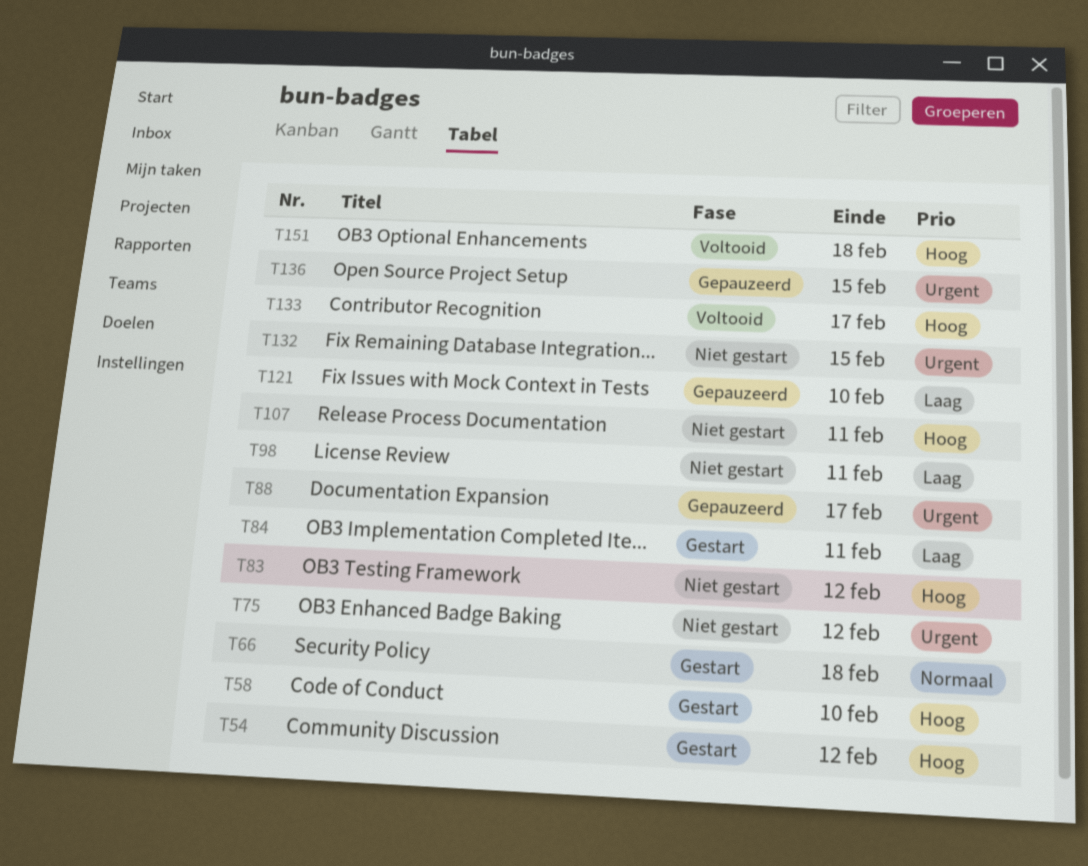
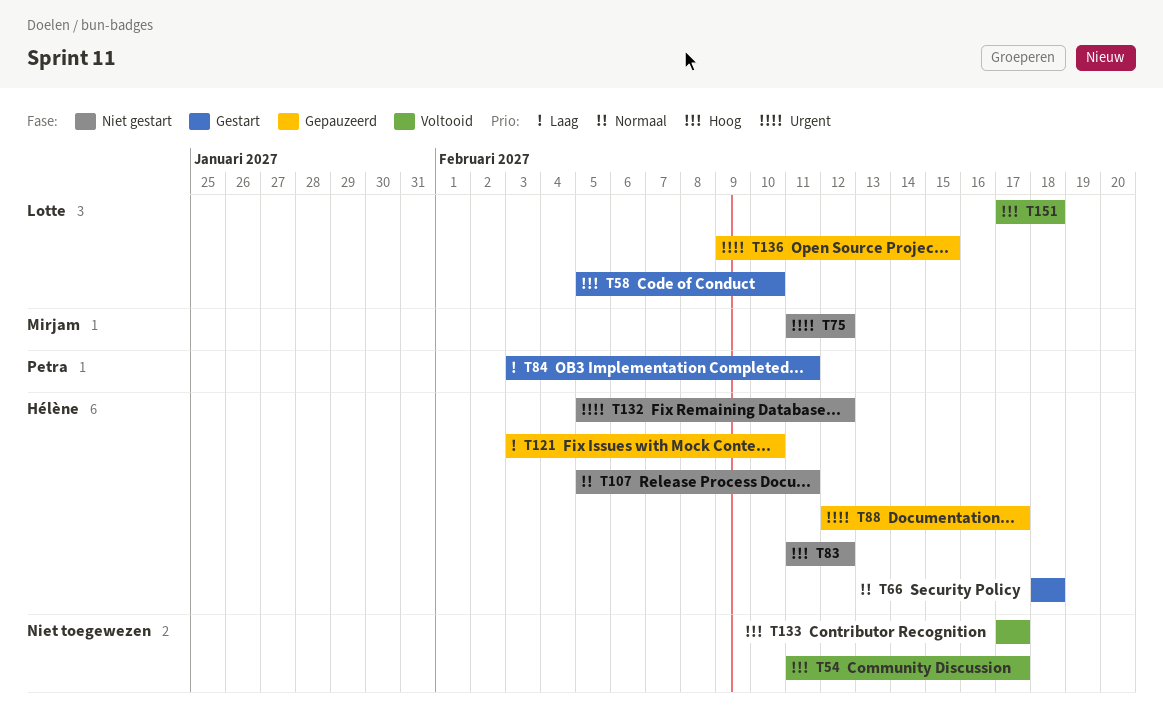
T54, status: Gestart -> Voltooid
T54, due: Feb 12 -> Feb 17
T98: present -> none
T107, priority: Hoog -> Normaal
T132, due: Feb 15 -> Feb 12

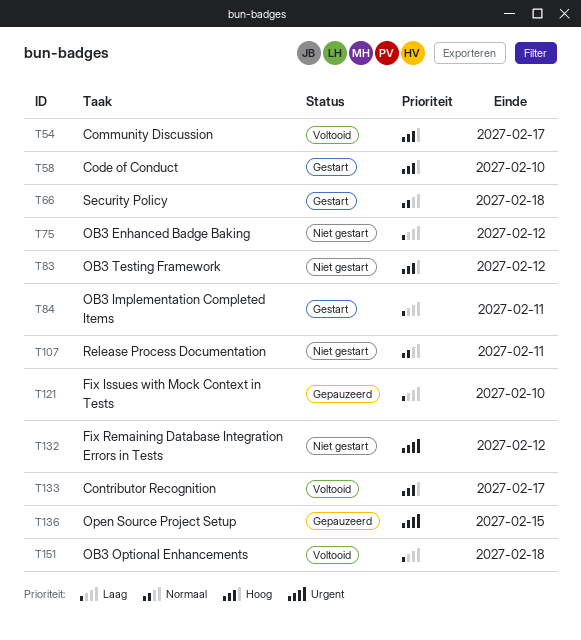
T75, priority: Urgent -> Laag
T88: present -> none
T151, priority: Hoog -> Laag

